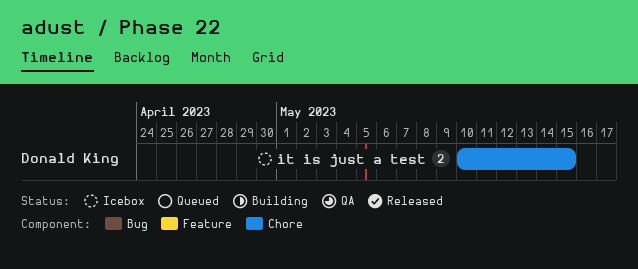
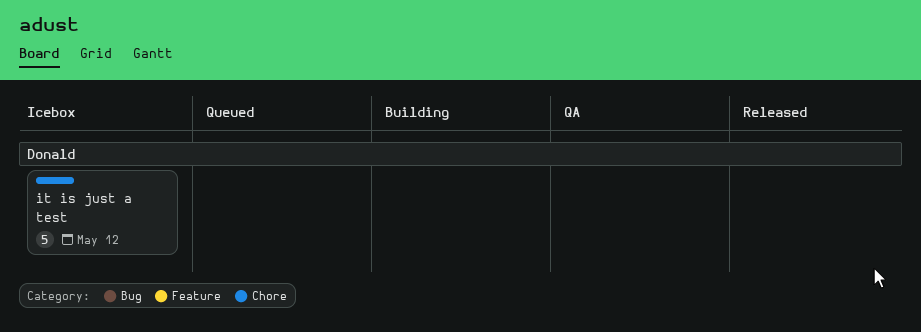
it is just a test, estimate: 2 -> 5
it is just a test, due: May 15 -> May 12

